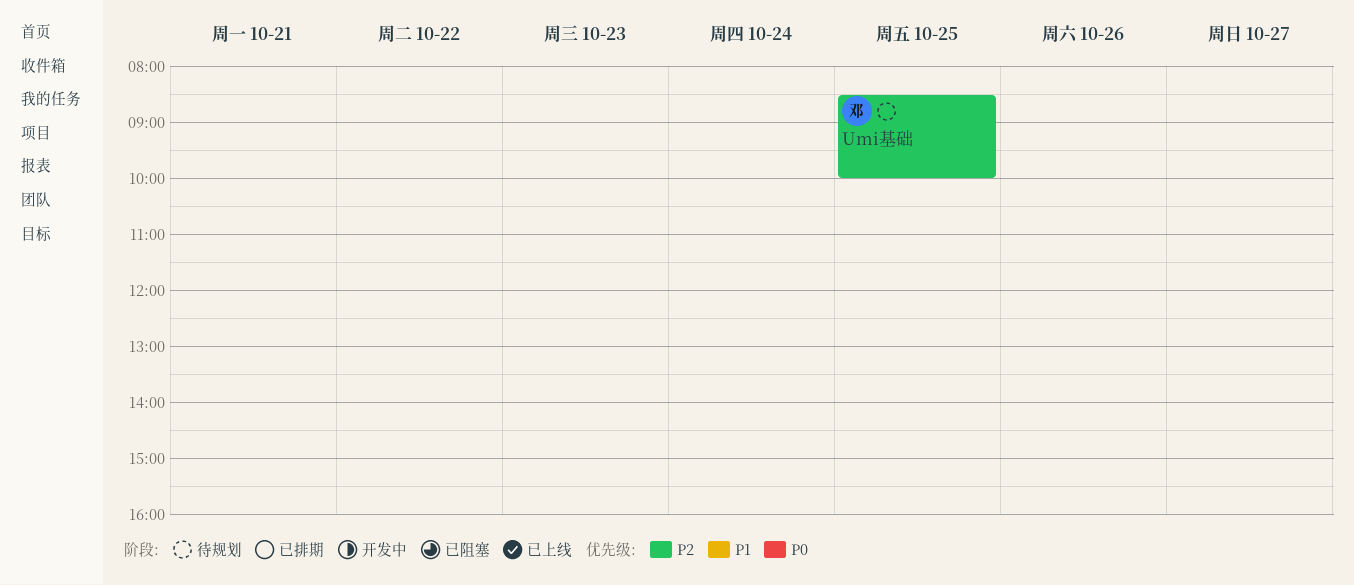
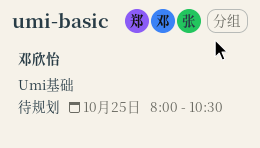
Umi基础, begins: 08:30 -> 08:00
Umi基础, ends: 10:00 -> 10:30

